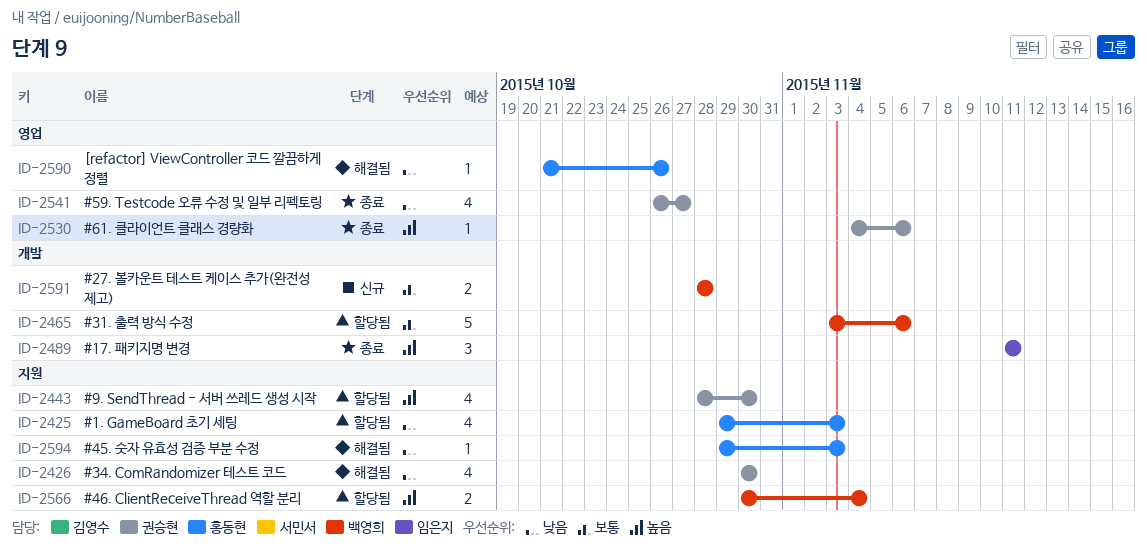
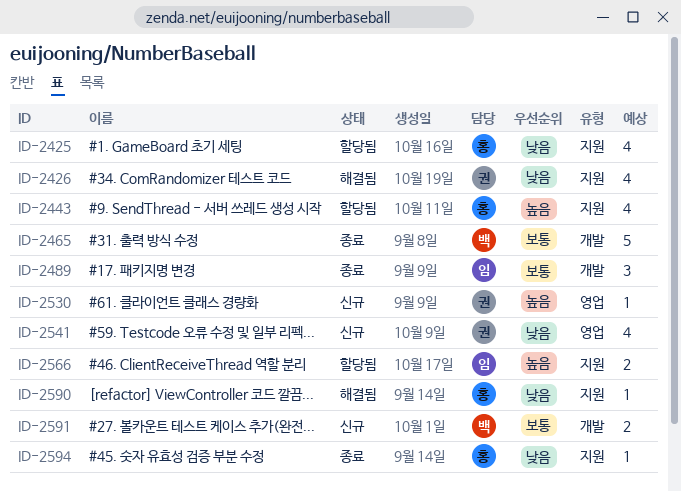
ID-2443, owner: 권승현 -> 홍동현
ID-2465, status: 할당됨 -> 종료
ID-2489, priority: 높음 -> 보통
ID-2530, status: 종료 -> 신규
ID-2541, status: 종료 -> 신규
ID-2566, owner: 백영희 -> 임은지
ID-2590, label: 영업 -> 지원
ID-2594, status: 해결됨 -> 종료

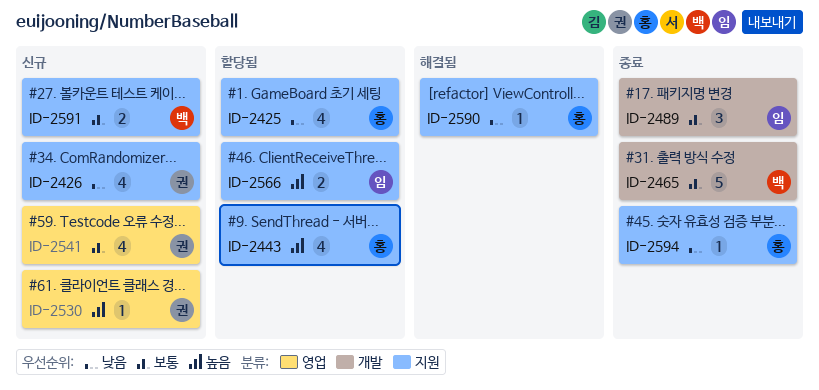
ID-2426, status: 해결됨 -> 신규
ID-2541, priority: 낮음 -> 보통
ID-2591, label: 개발 -> 지원

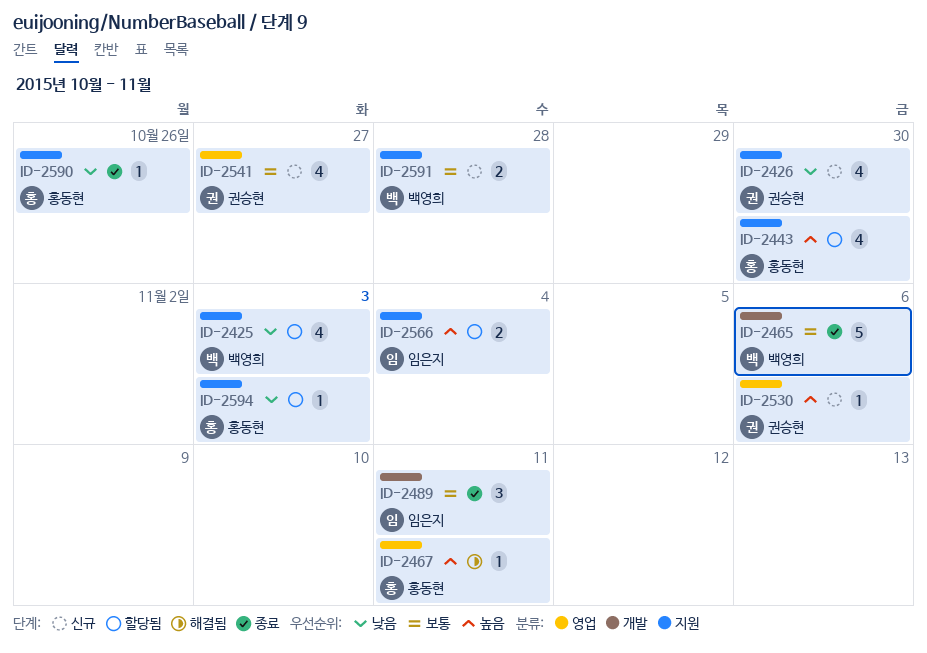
ID-2425, owner: 홍동현 -> 백영희
ID-2467: none -> present
ID-2590, status: 해결됨 -> 종료
ID-2594, status: 종료 -> 할당됨

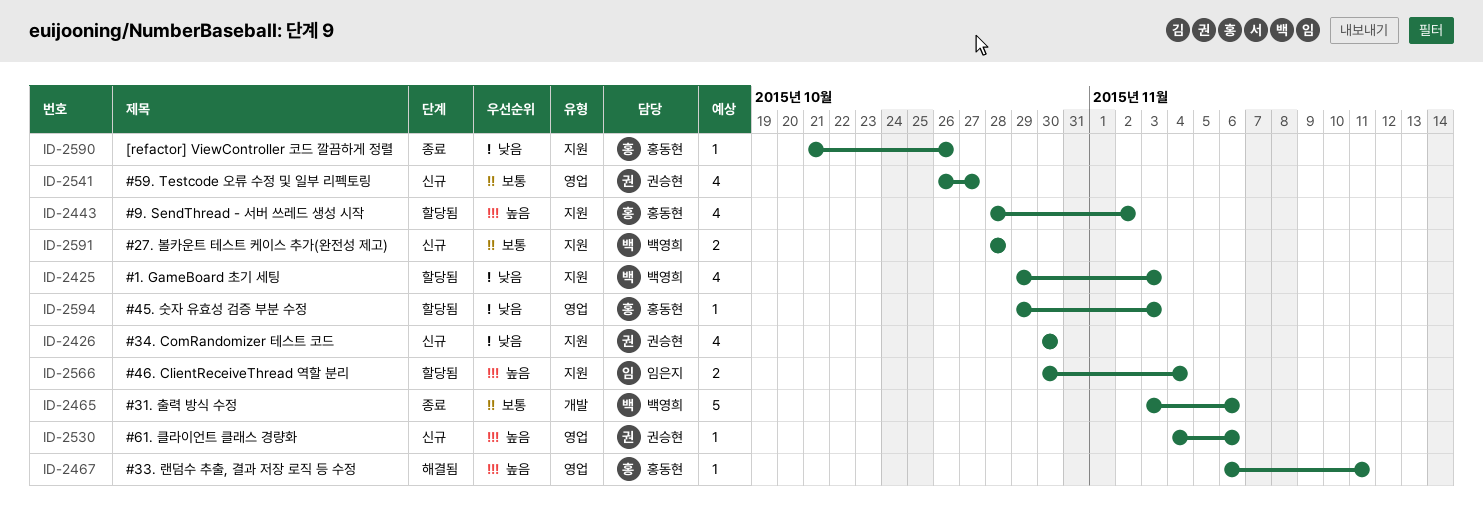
ID-2443, due: Oct 30 -> Nov 2
ID-2489: present -> none
ID-2594, label: 지원 -> 영업

